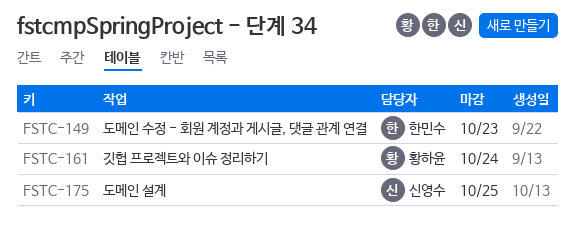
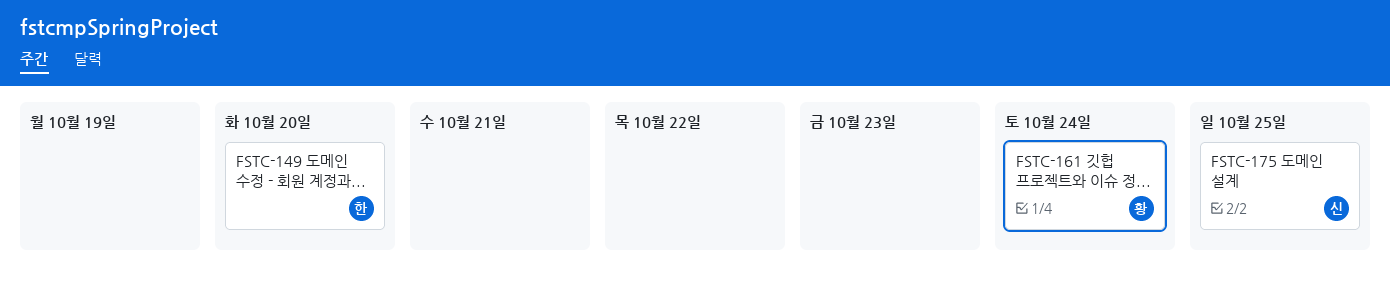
FSTC-149, due: Oct 23 -> Oct 20

